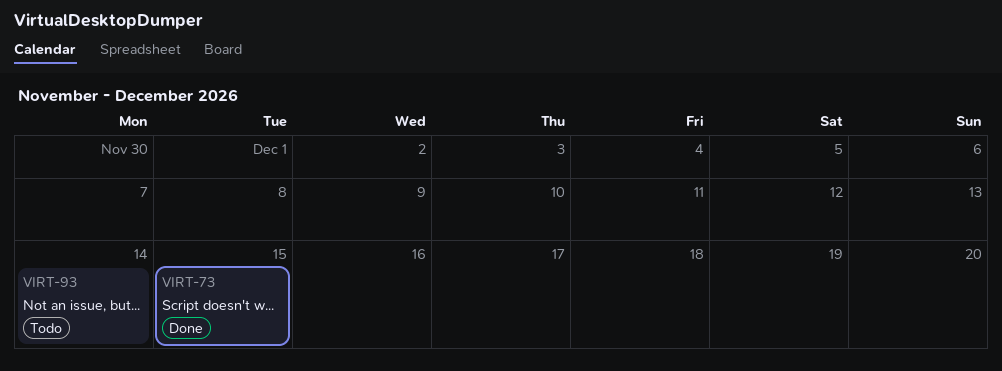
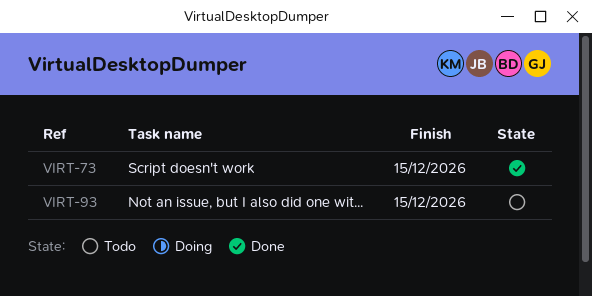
VIRT-93, due: Dec 14 -> Dec 15

